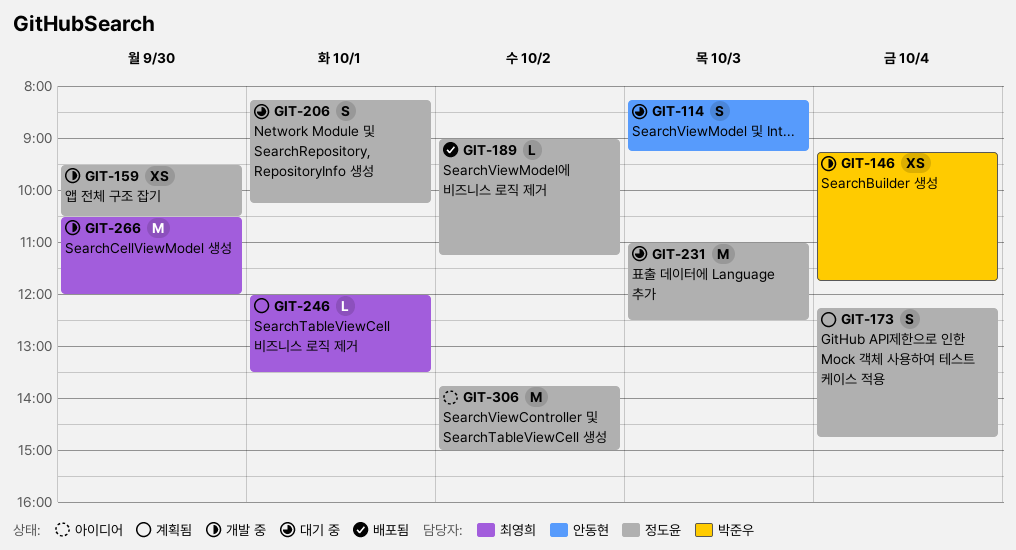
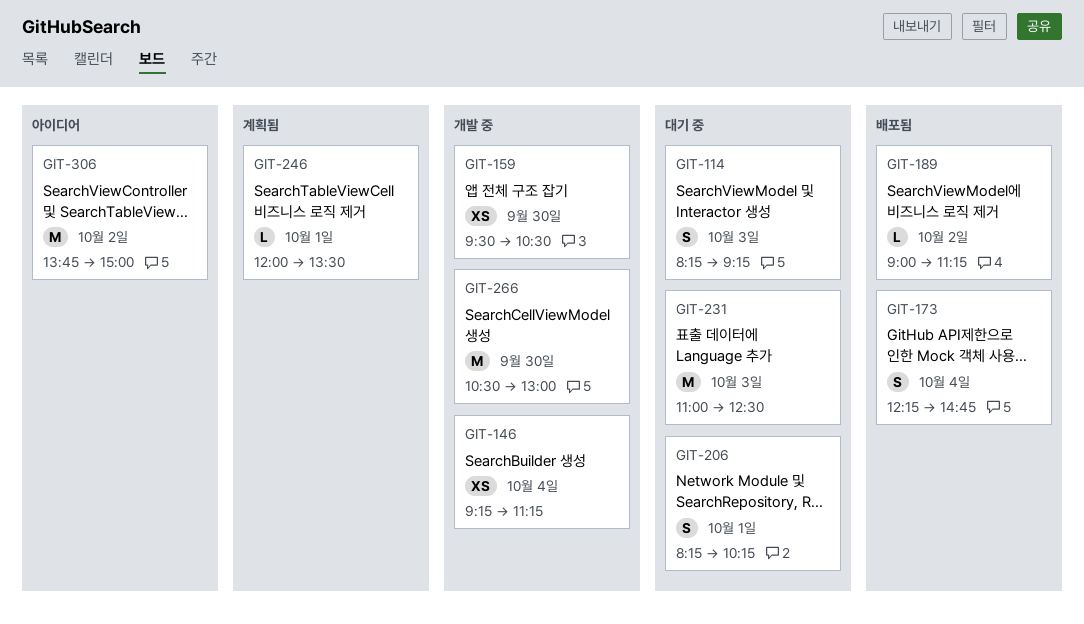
GIT-146, ends: 11:45 -> 11:15
GIT-173, status: 계획됨 -> 배포됨
GIT-266, ends: 12:00 -> 13:00

